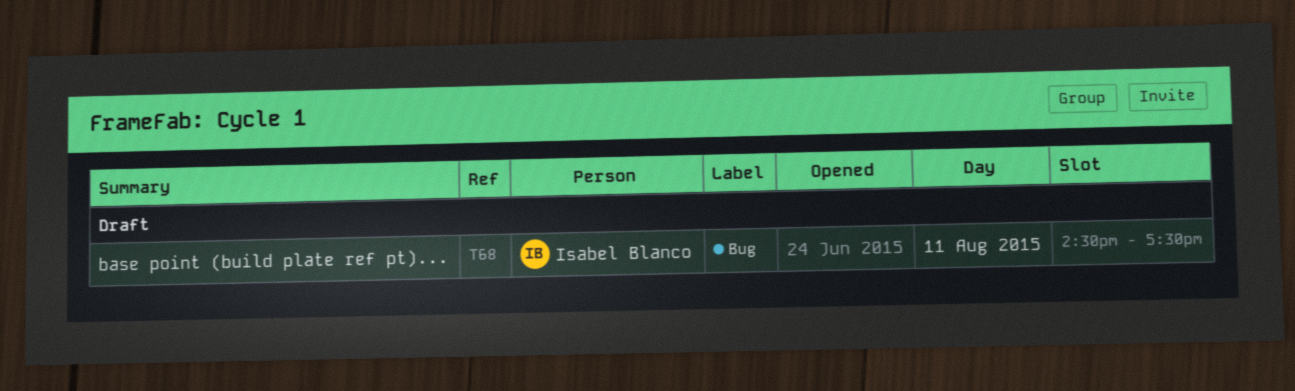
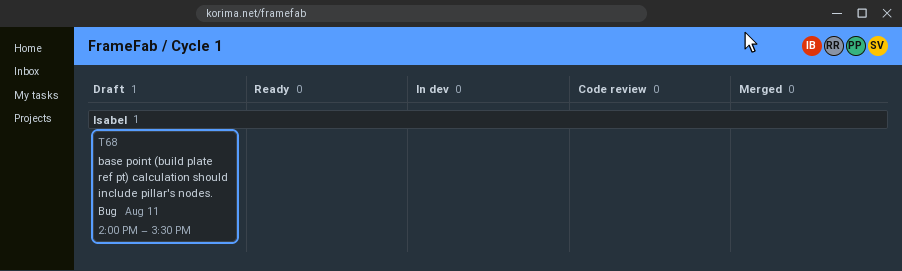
T68, begins: 14:30 -> 14:00
T68, ends: 17:30 -> 15:30

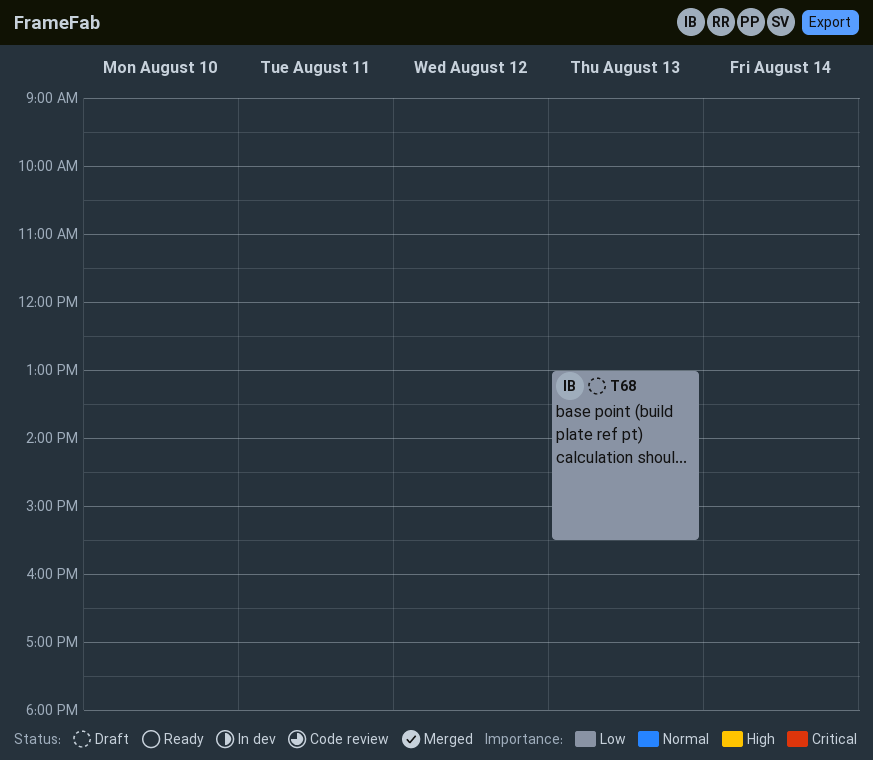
T68, day: Aug 11 -> Aug 13
T68, begins: 14:00 -> 13:00

